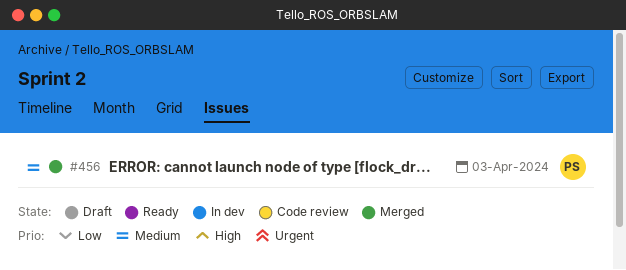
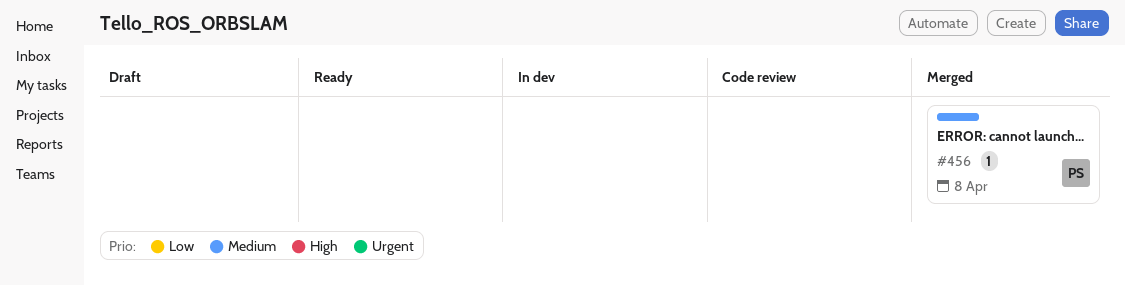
#456, due: Apr 3 -> Apr 8

